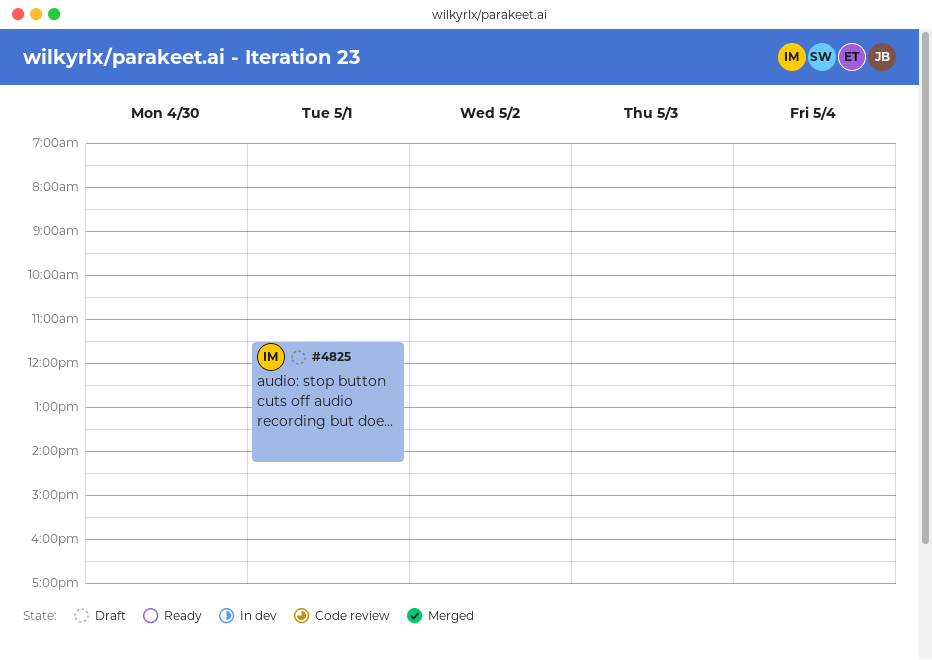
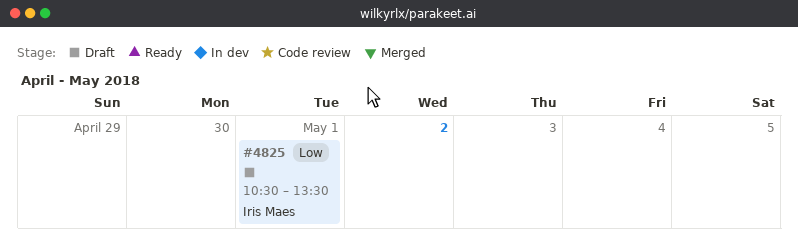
#4825, begins: 11:30 -> 10:30
#4825, ends: 14:15 -> 13:30

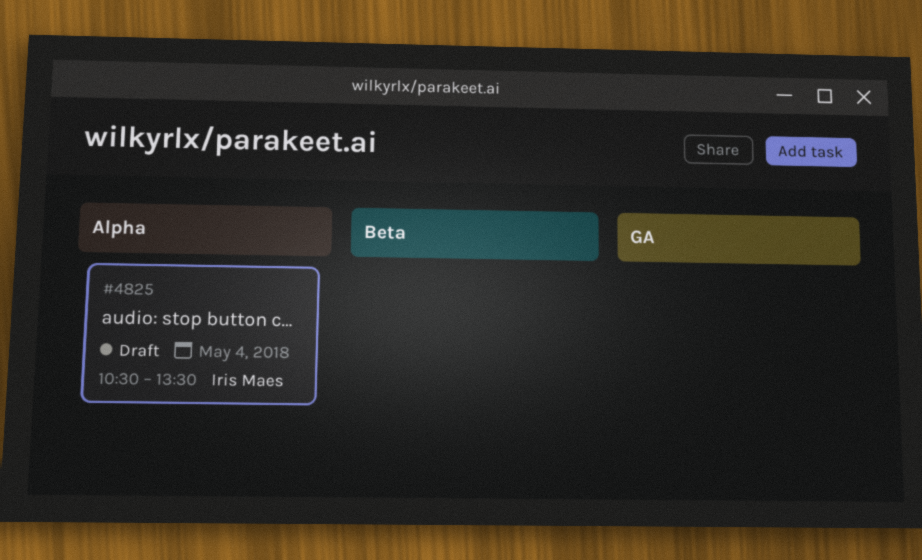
#4825, day: May 1 -> May 4

